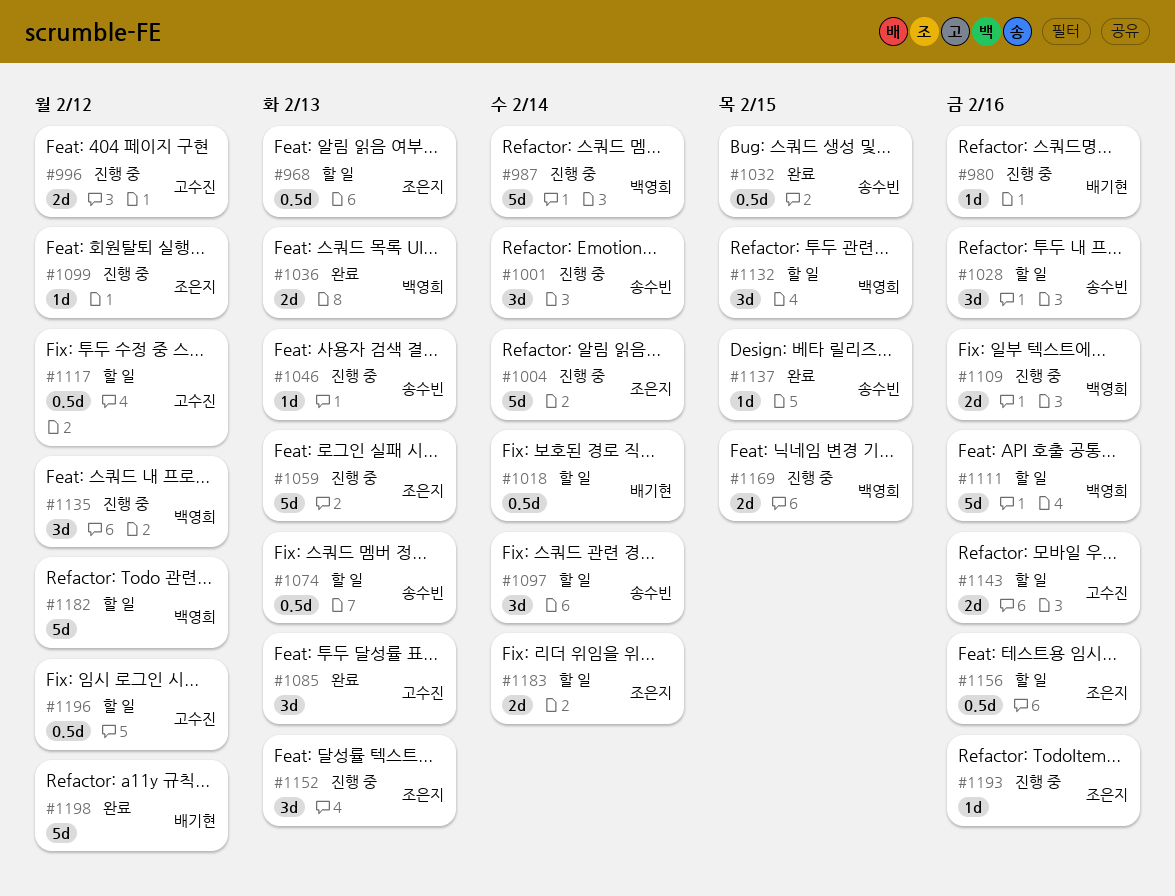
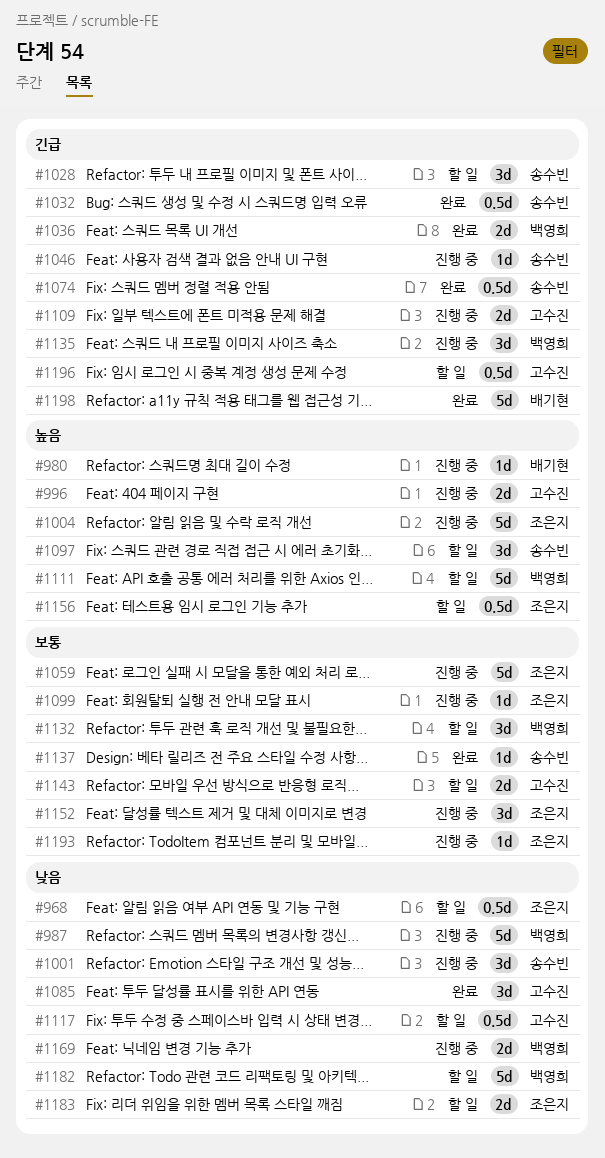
#1018: present -> none
#1074, status: 할 일 -> 완료
#1109, owner: 백영희 -> 고수진

